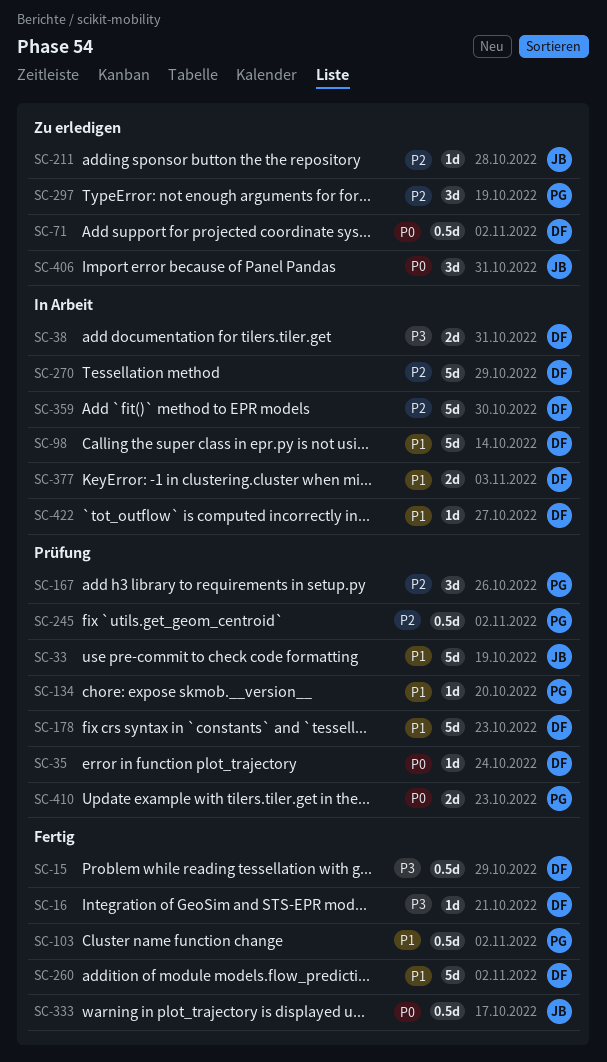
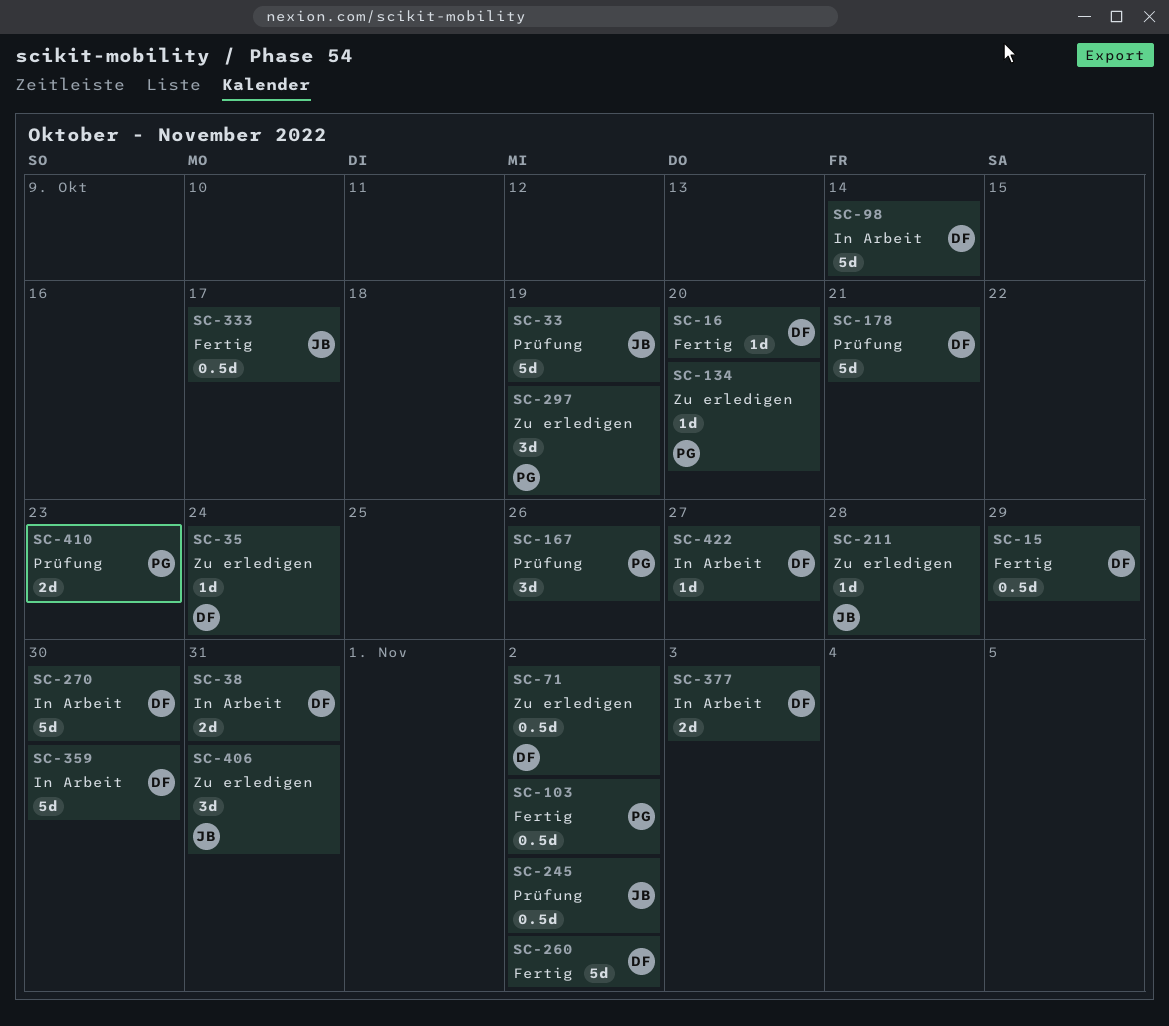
SC-16, due: Oct 21 -> Oct 20
SC-35, status: Prüfung -> Zu erledigen
SC-134, status: Prüfung -> Zu erledigen
SC-178, due: Oct 23 -> Oct 21
SC-245, owner: PG -> JB
SC-270, due: Oct 29 -> Oct 30

